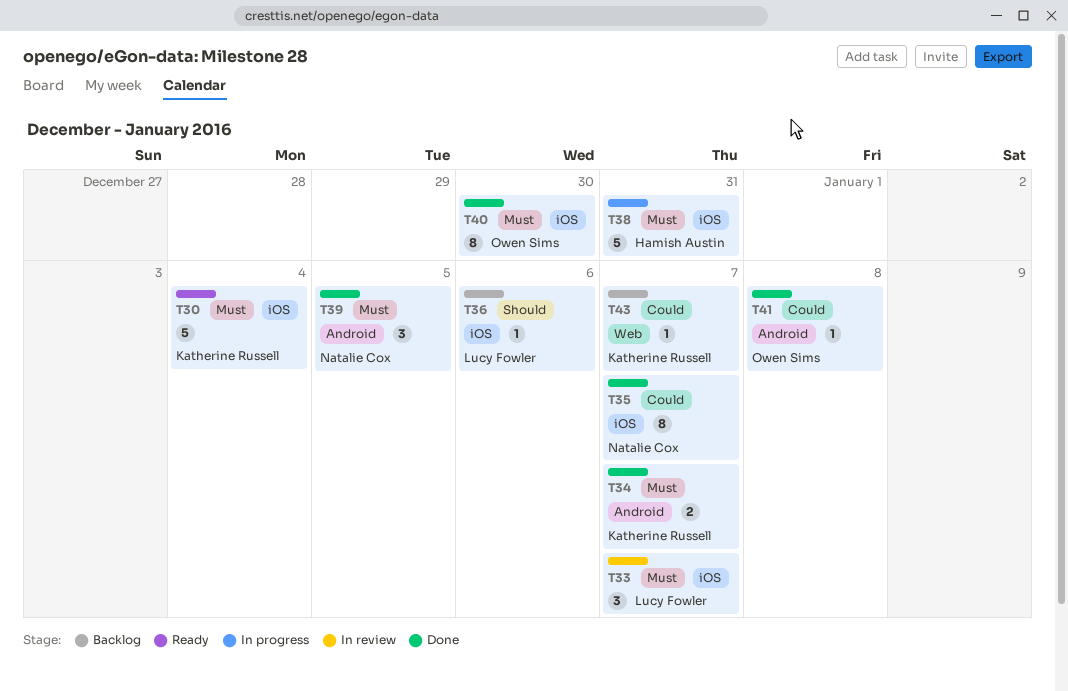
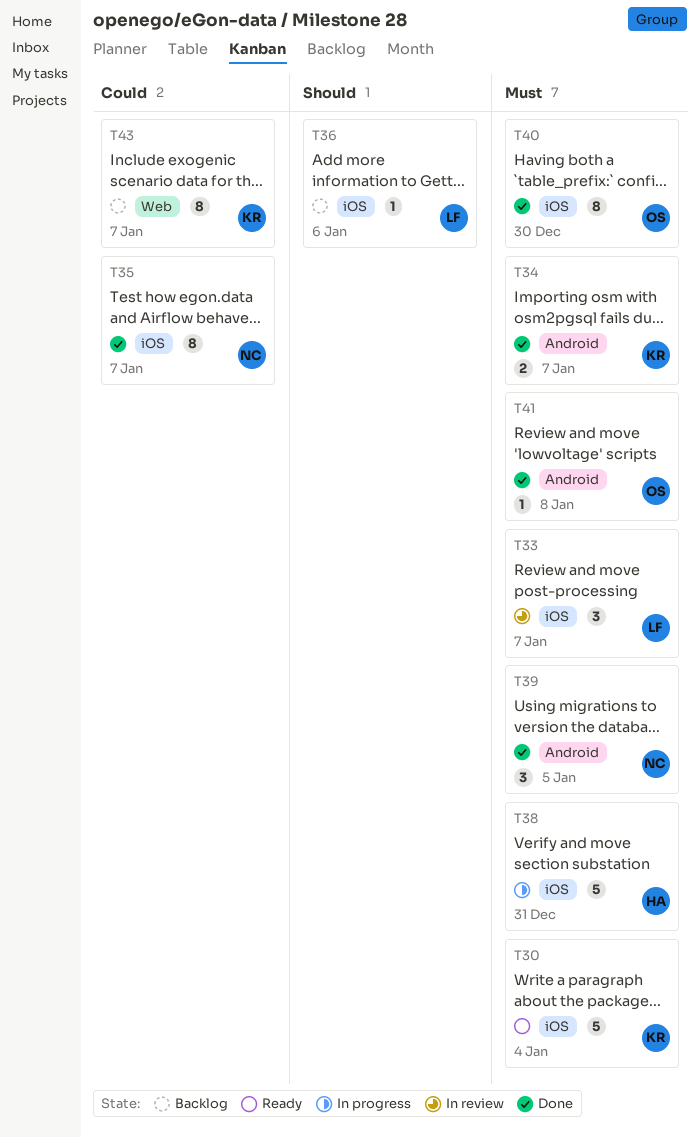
T41, priority: Could -> Must
T43, estimate: 1 -> 8

